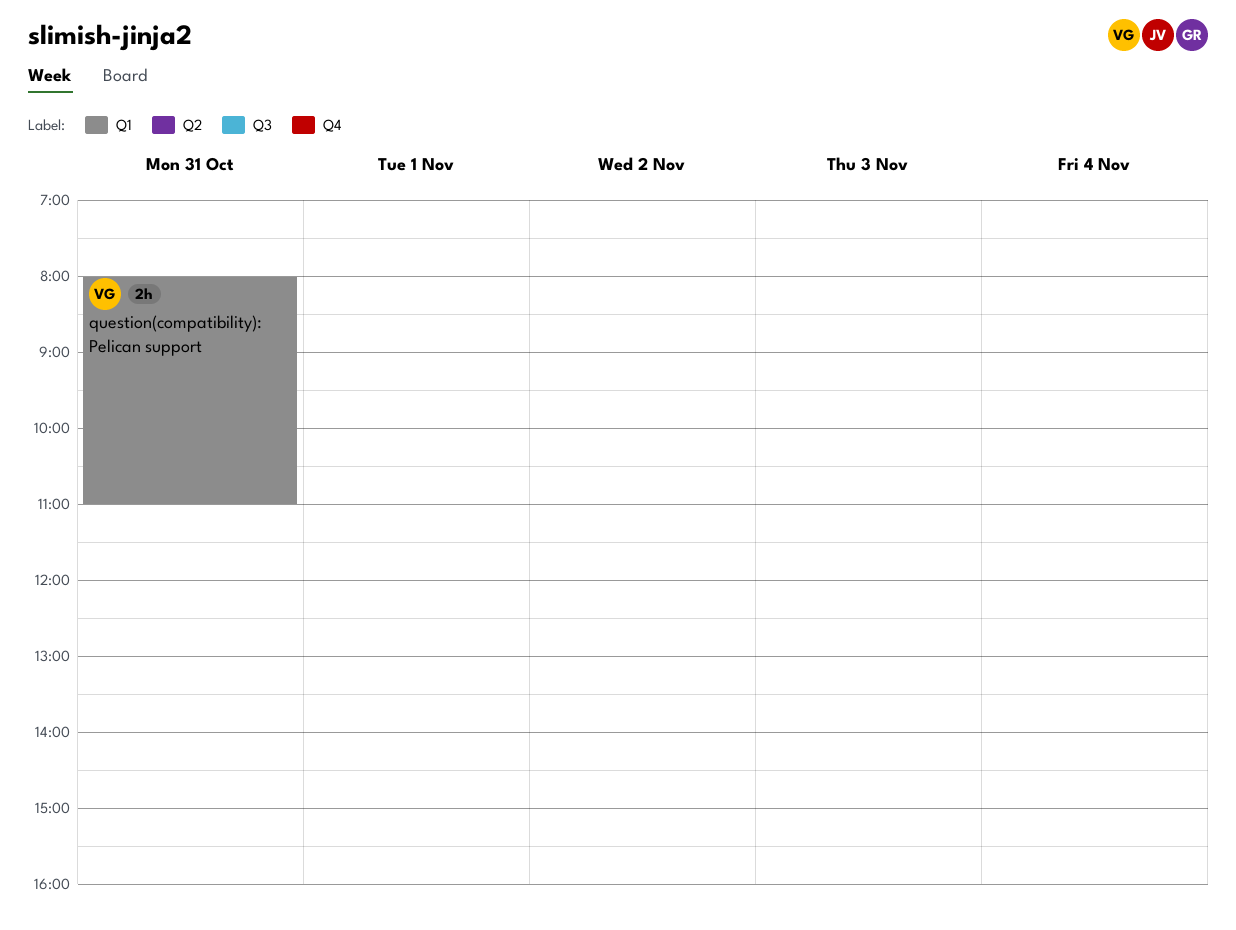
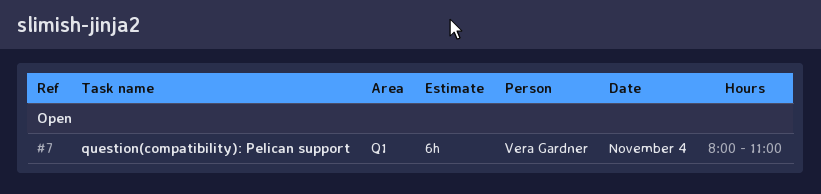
question(compatibility): Pelican support, estimate: 2h -> 6h
question(compatibility): Pelican support, day: Oct 31 -> Nov 4

